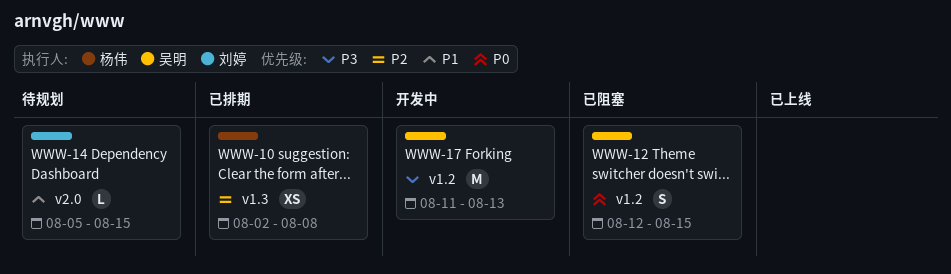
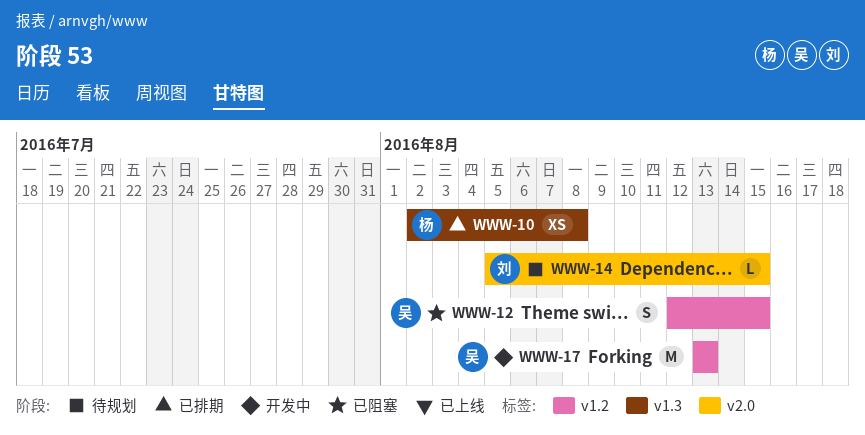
WWW-17, start: Aug 11 -> Aug 13

